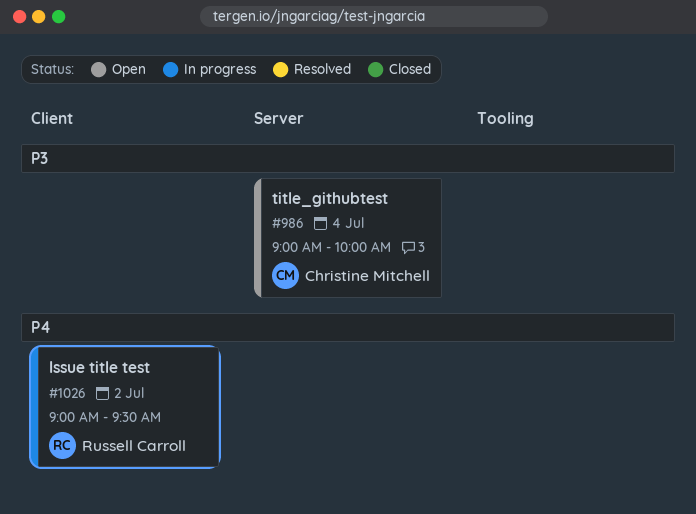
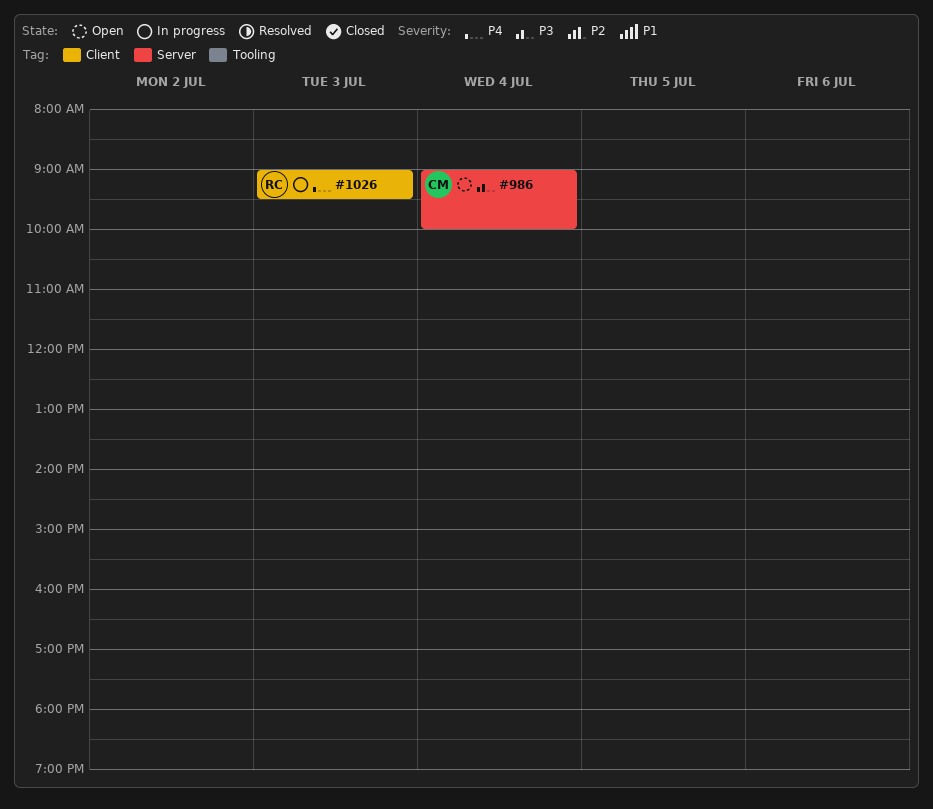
#1026, day: Jul 2 -> Jul 3

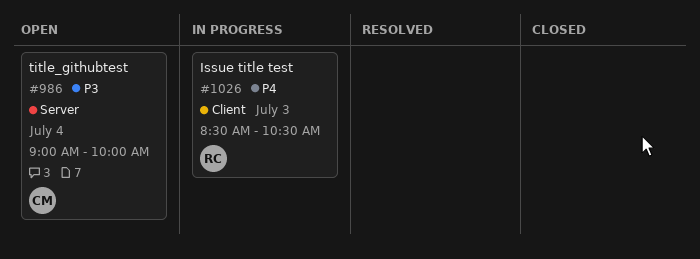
#1026, begins: 09:00 -> 08:30
#1026, ends: 09:30 -> 10:30

